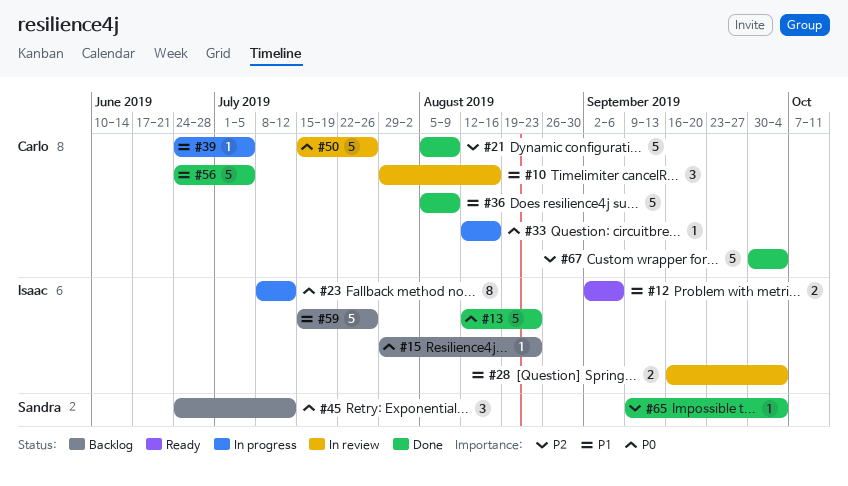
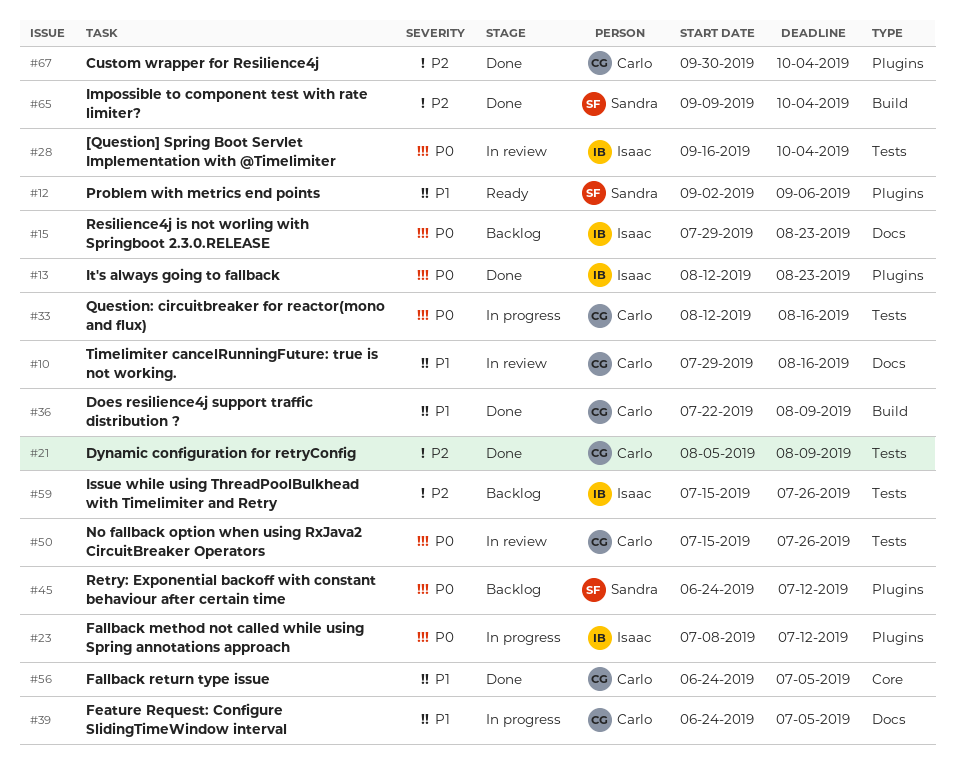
#12, owner: Isaac -> Sandra
#28, priority: P1 -> P0
#36, start: Aug 5 -> Jul 22
#59, priority: P1 -> P2

